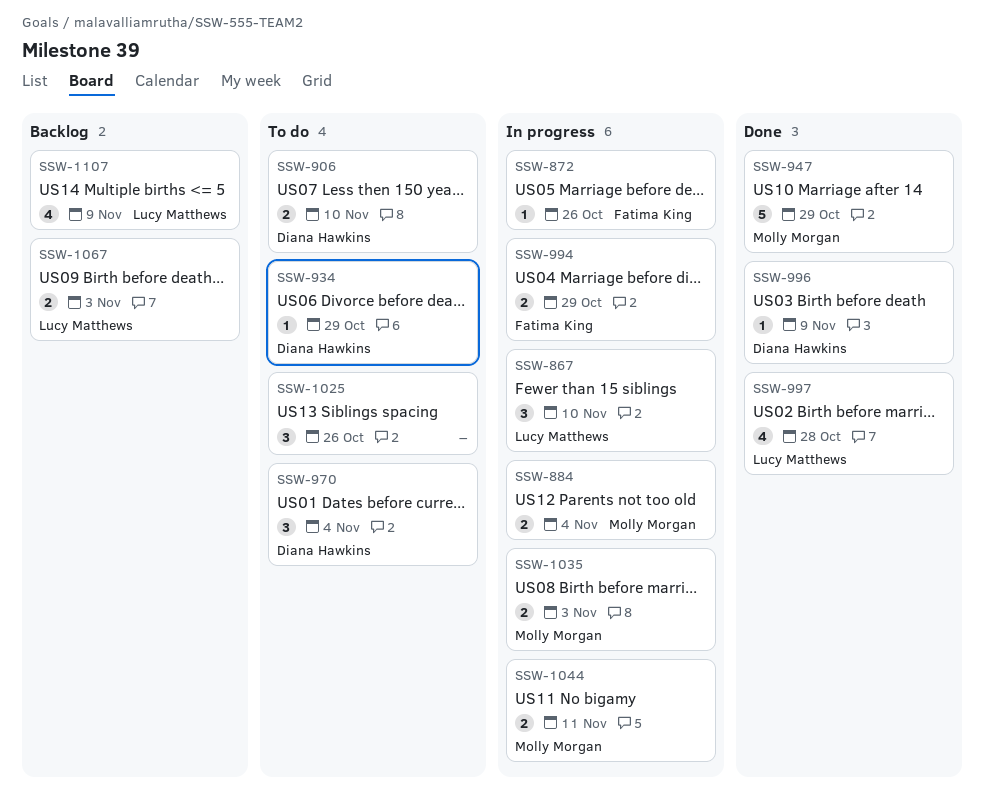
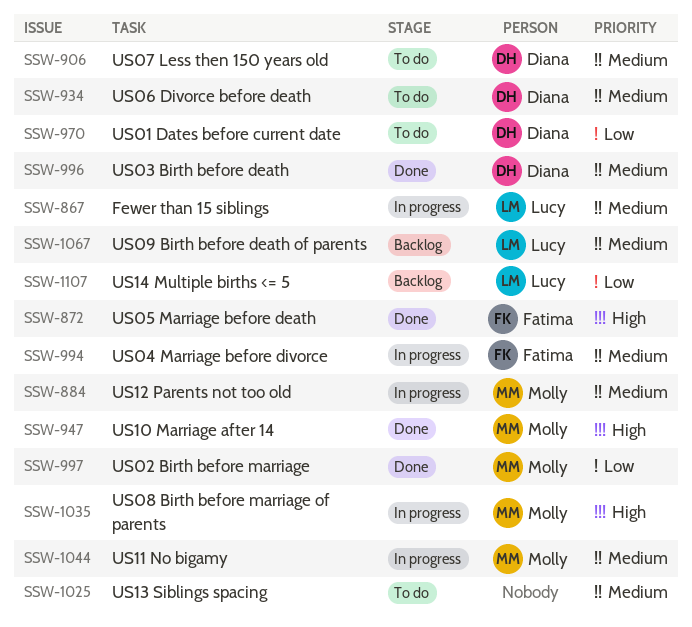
SSW-872, status: In progress -> Done
SSW-997, owner: Lucy Matthews -> Molly Morgan

